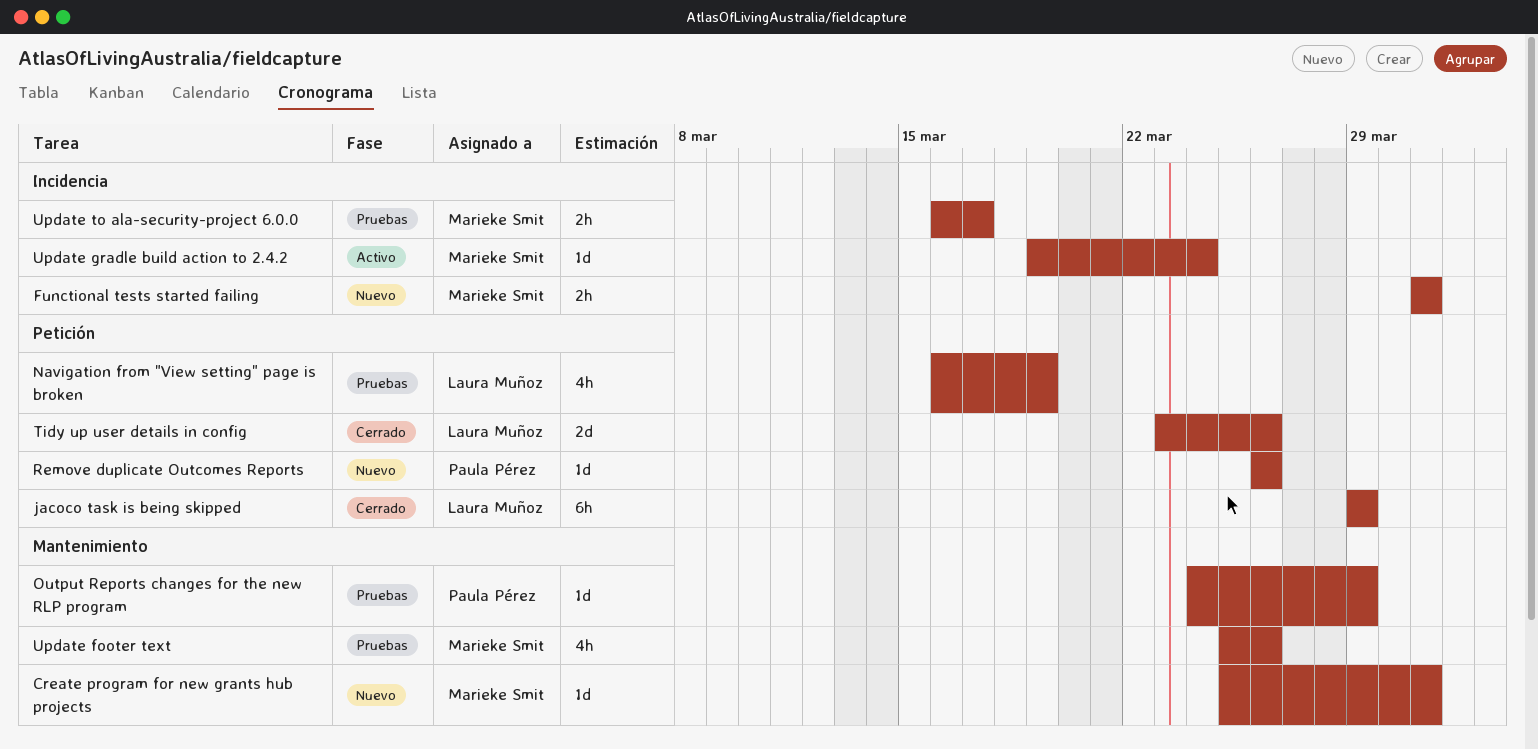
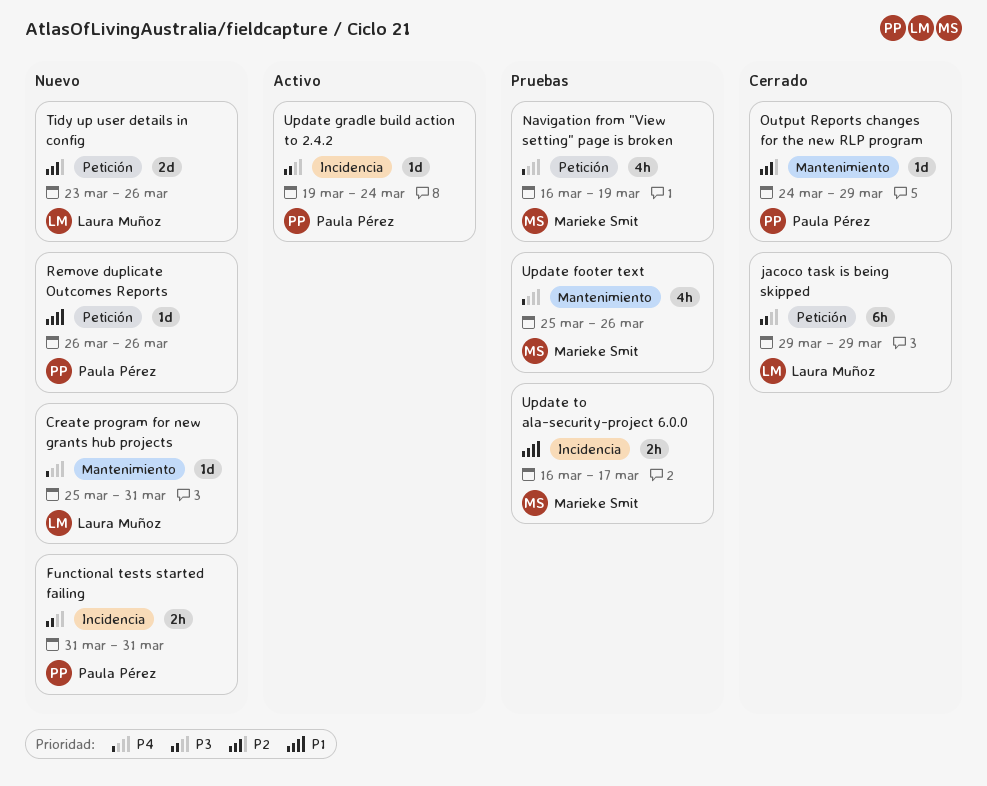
Create program for new grants hub projects, owner: Marieke Smit -> Laura Muñoz
Functional tests started failing, owner: Marieke Smit -> Paula Pérez
Navigation from "View setting" page is broken, owner: Laura Muñoz -> Marieke Smit
Output Reports changes for the new RLP program, status: Pruebas -> Cerrado
Tidy up user details in config, status: Cerrado -> Nuevo
Update gradle build action to 2.4.2, owner: Marieke Smit -> Paula Pérez

